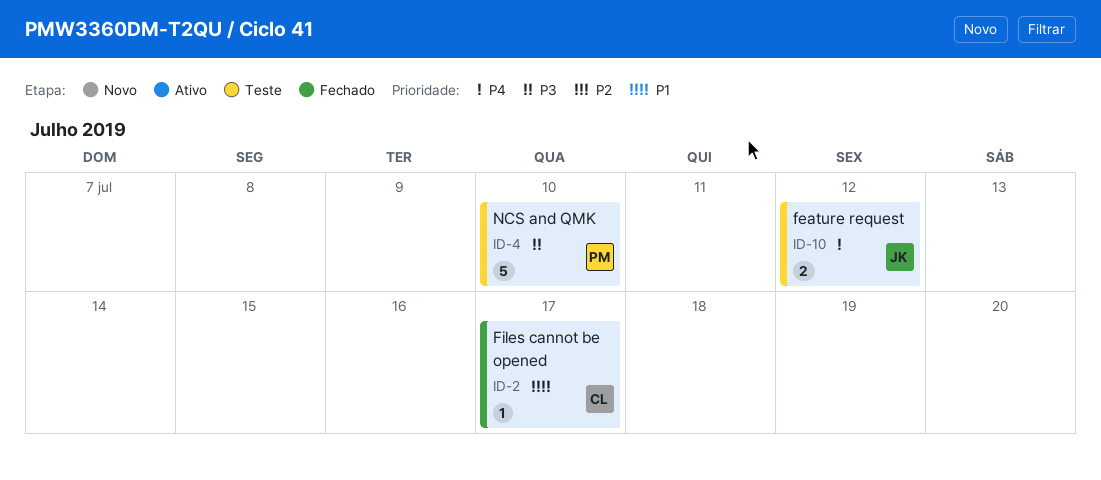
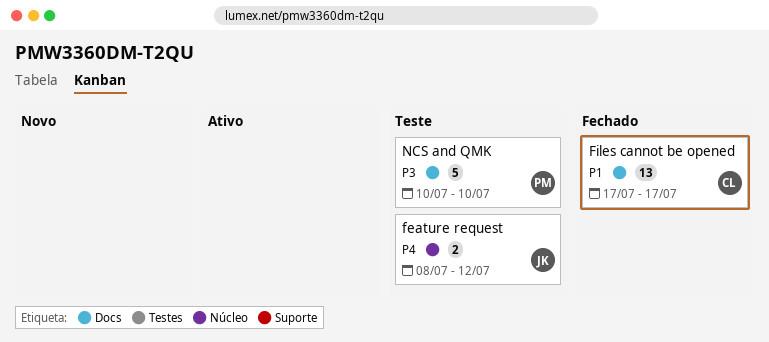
Files cannot be opened, estimate: 1 -> 13

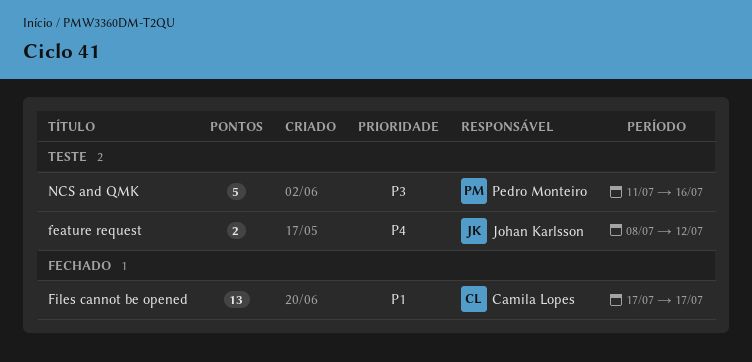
NCS and QMK, start: Jul 10 -> Jul 11
NCS and QMK, due: Jul 10 -> Jul 16

